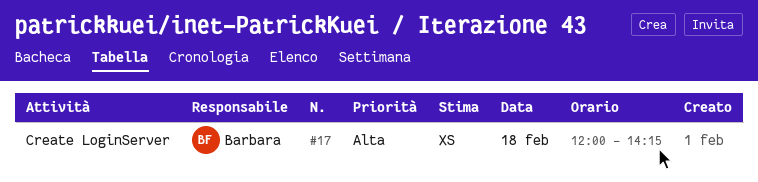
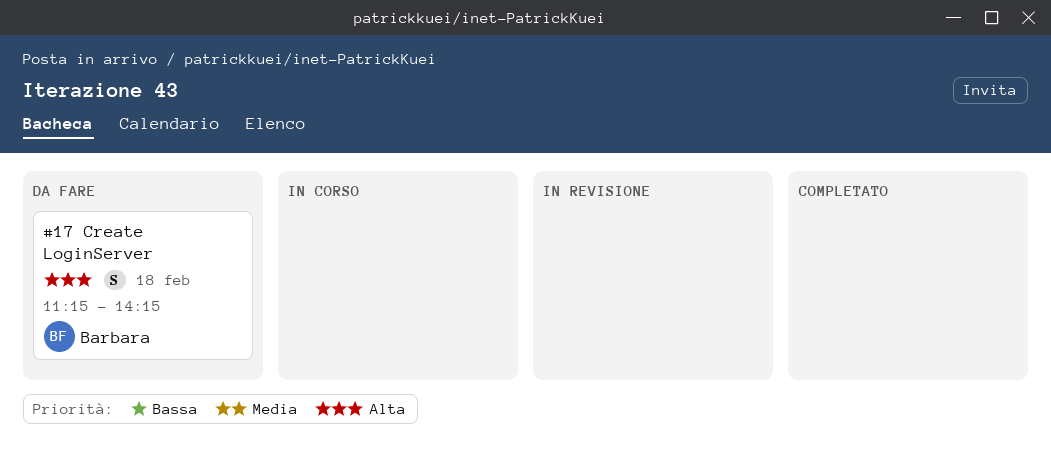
#17, estimate: XS -> S
#17, begins: 12:00 -> 11:15

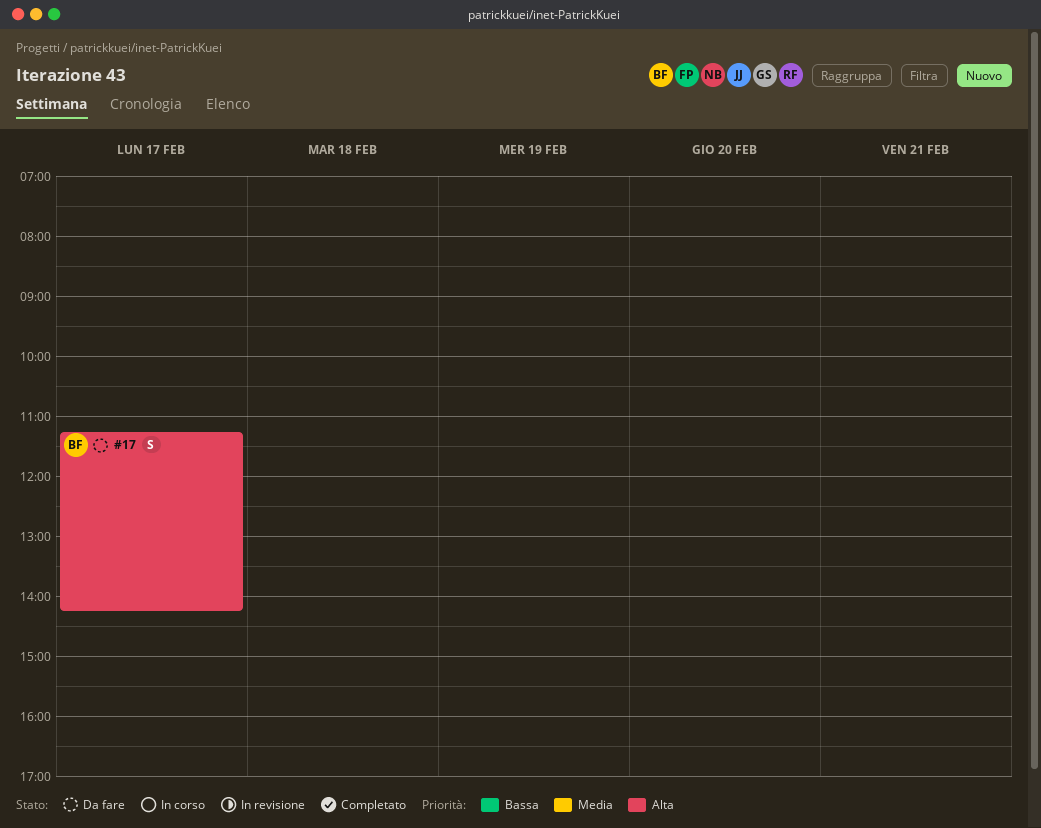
#17, day: Feb 18 -> Feb 17

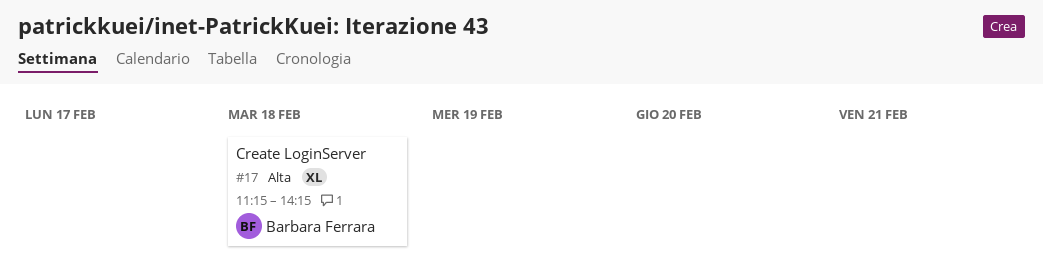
#17, estimate: S -> XL
#17, day: Feb 17 -> Feb 18

